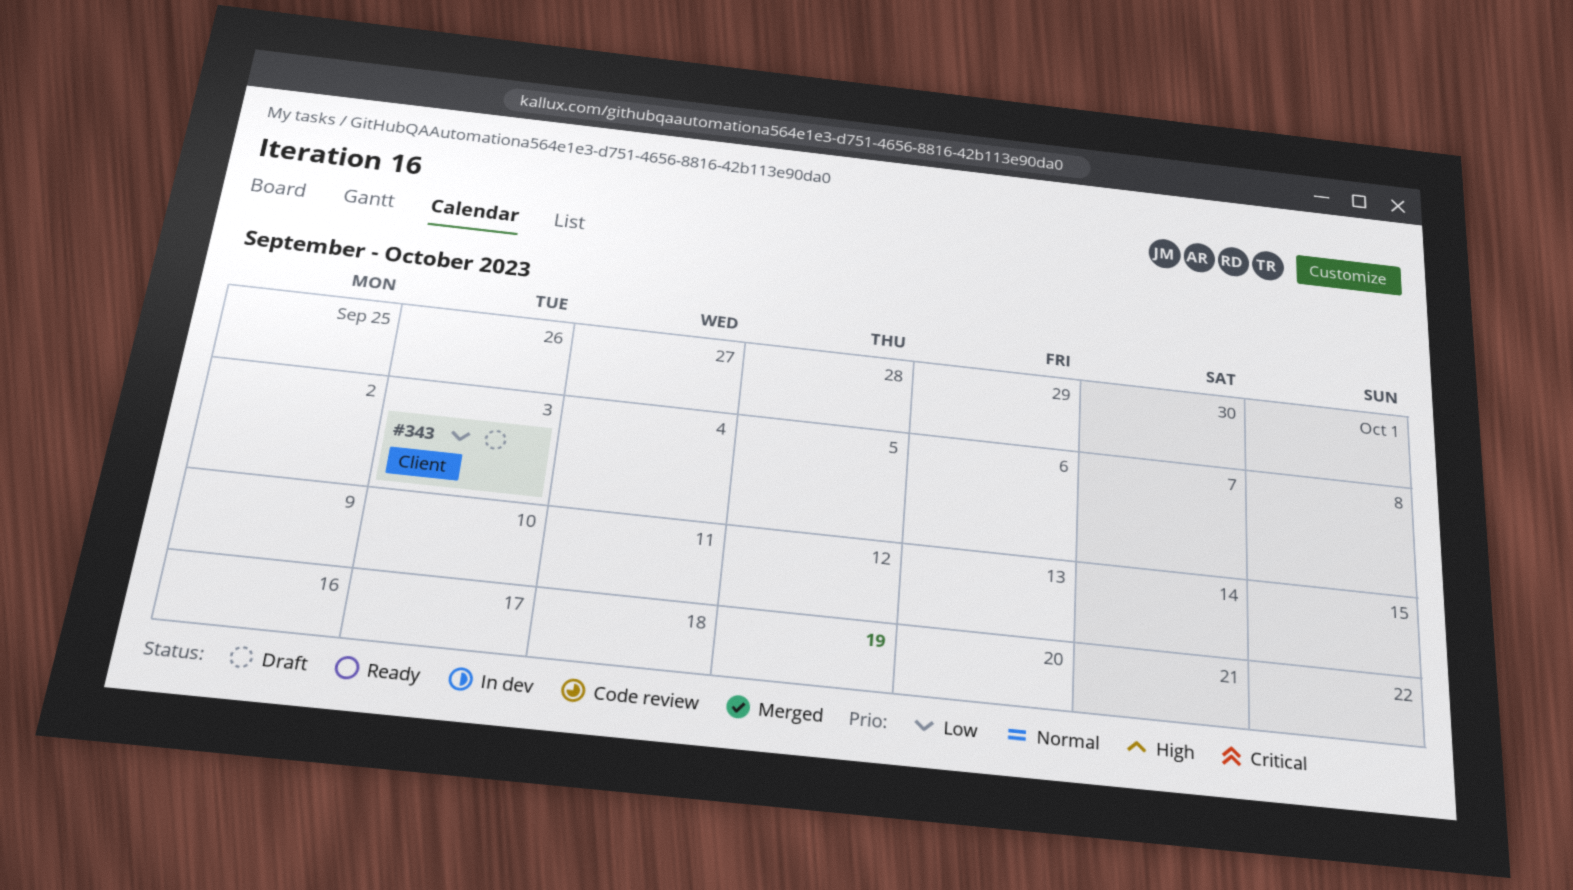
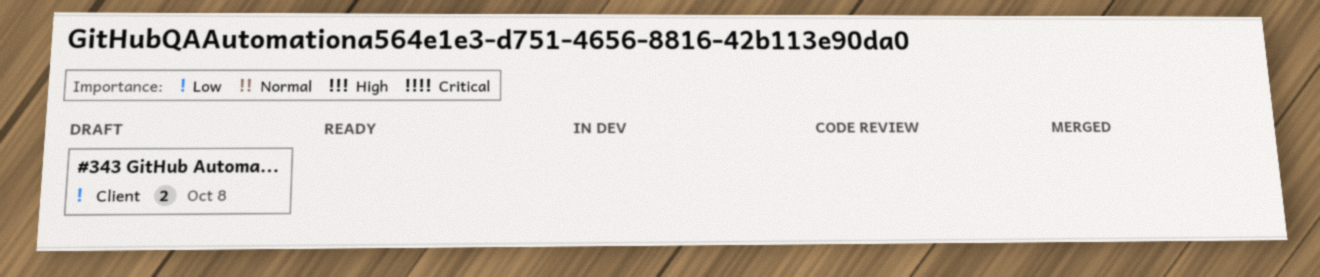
#343, due: Oct 3 -> Oct 8

